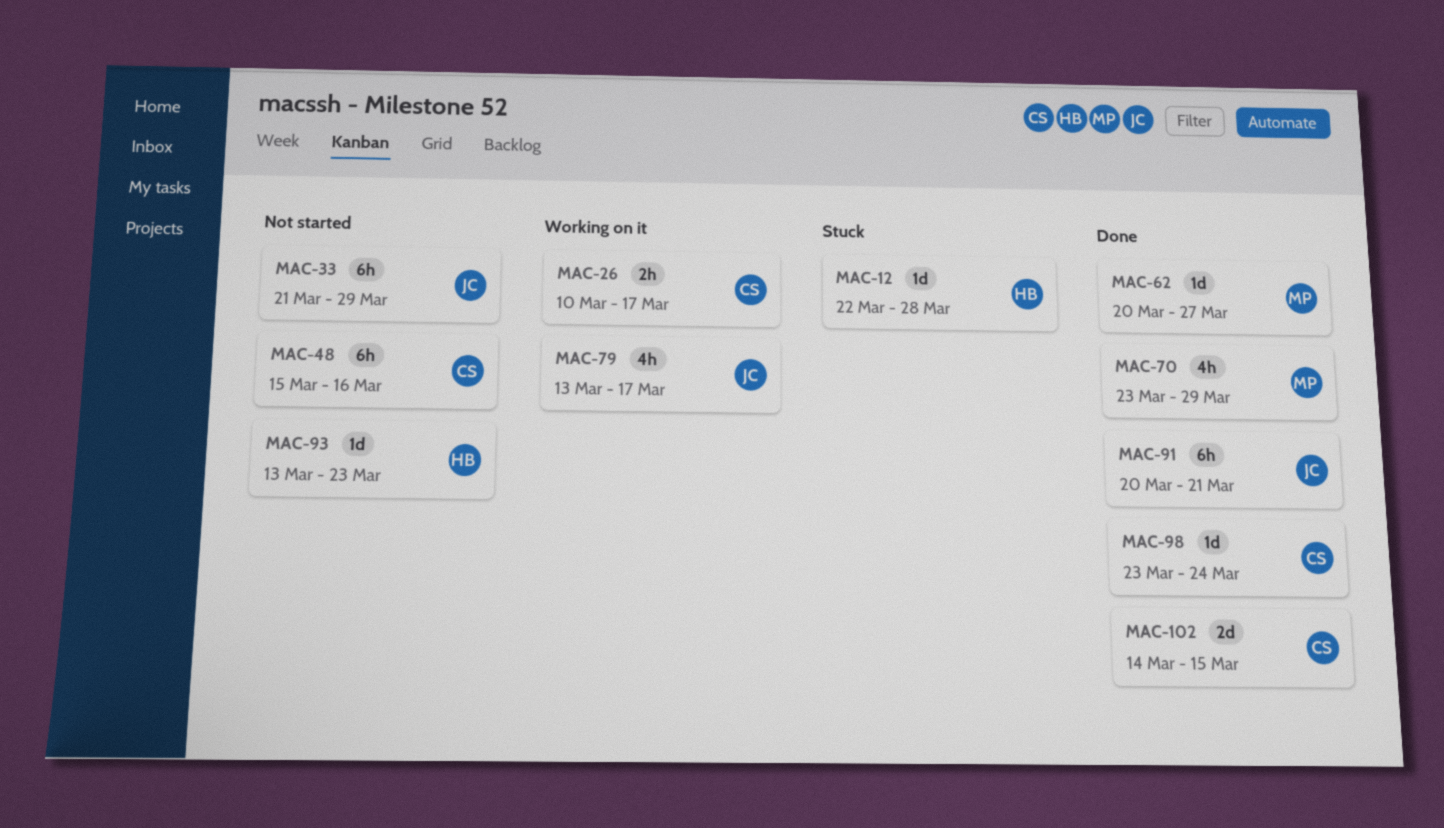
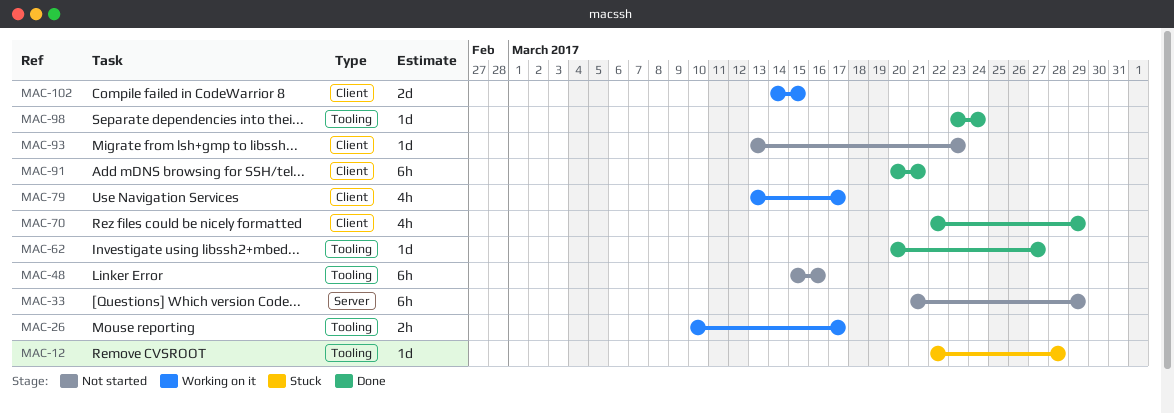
MAC-70, start: Mar 23 -> Mar 22
MAC-102, status: Done -> Working on it

